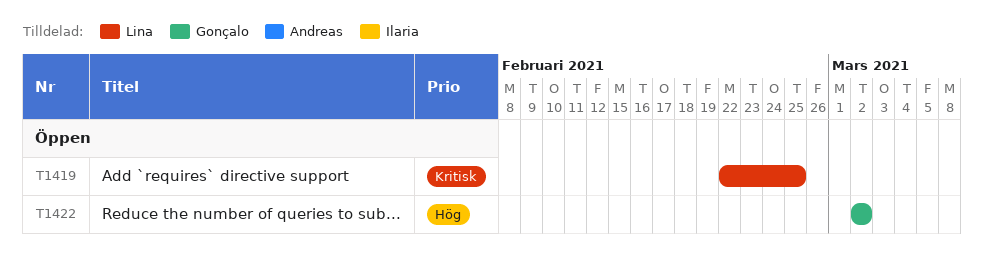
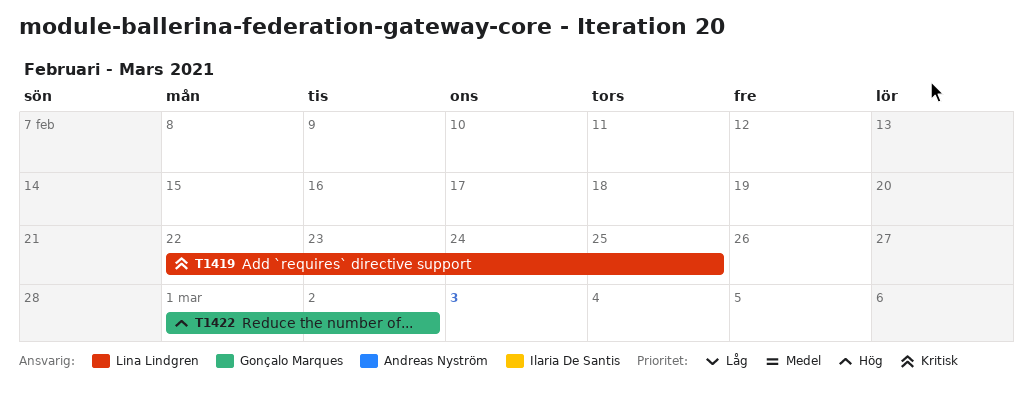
T1422, start: Mar 2 -> Mar 1

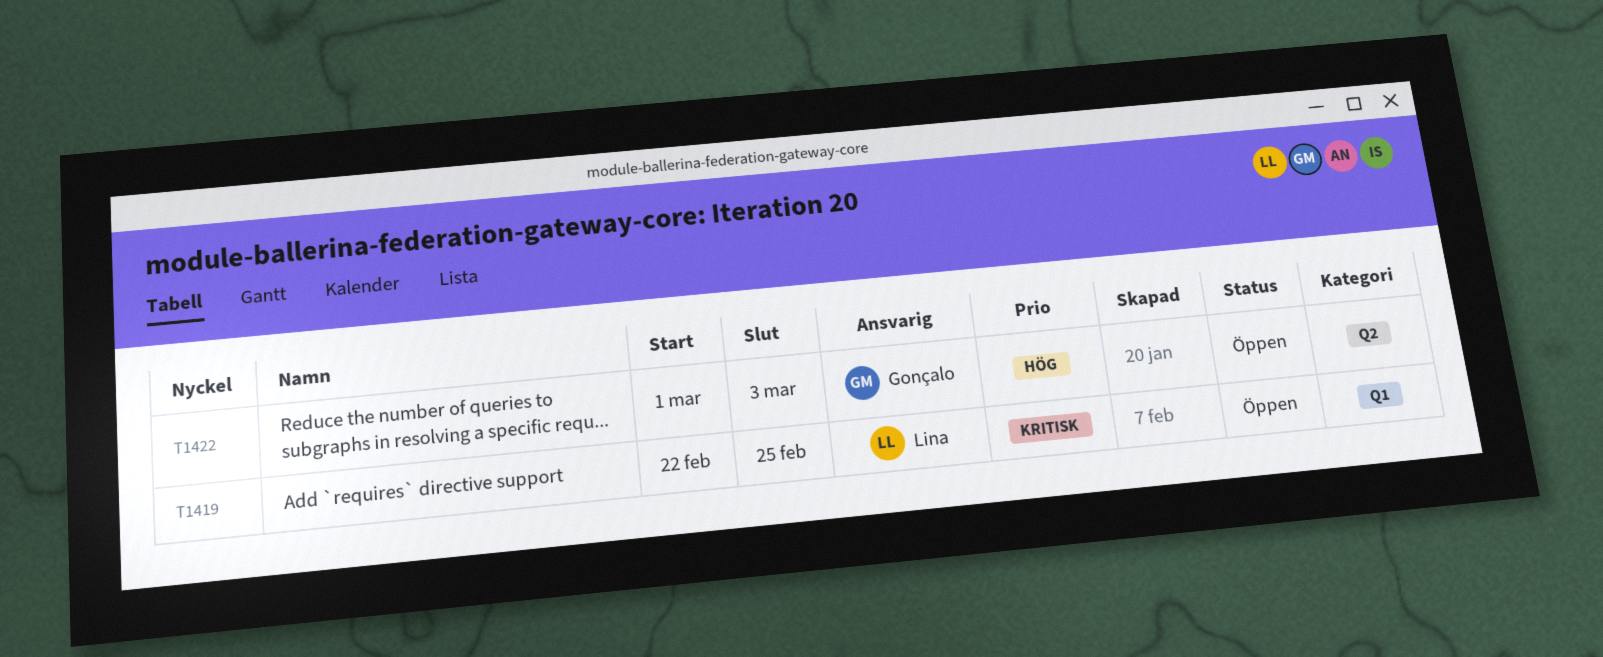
T1422, due: Mar 2 -> Mar 3

